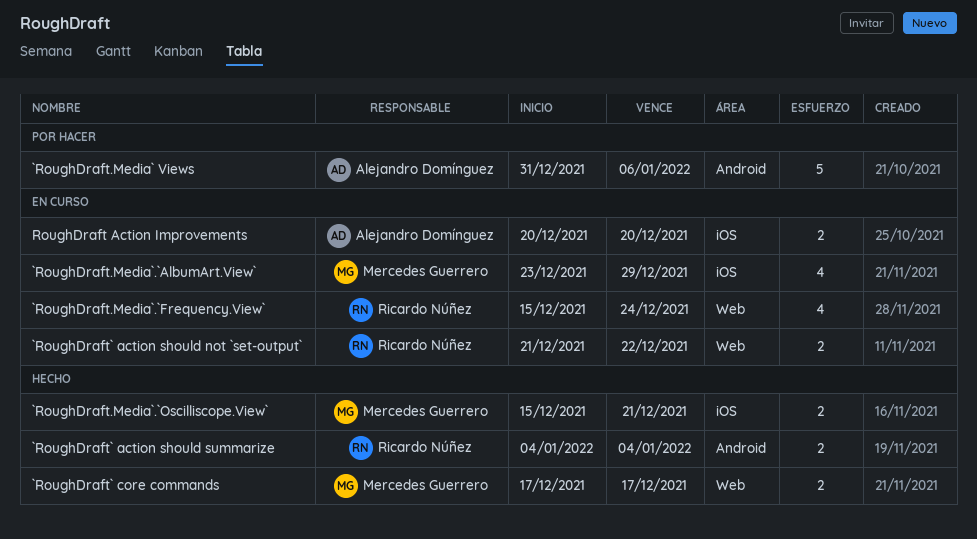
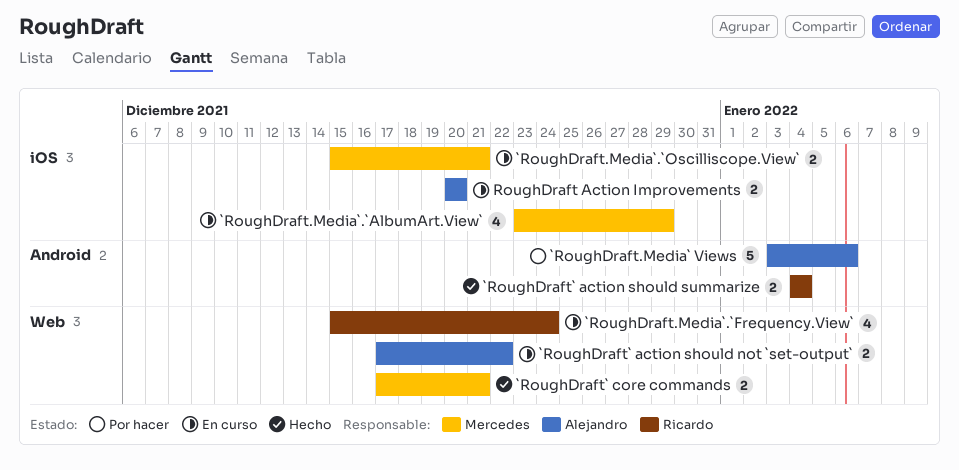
`RoughDraft.Media` Views, start: Dec 31 -> Jan 3
`RoughDraft.Media`.`Oscilliscope.View`, status: Hecho -> En curso
`RoughDraft` action should not `set-output`, owner: Ricardo Núñez -> Alejandro Domínguez
`RoughDraft` action should not `set-output`, start: Dec 21 -> Dec 17
`RoughDraft` core commands, due: Dec 17 -> Dec 21

